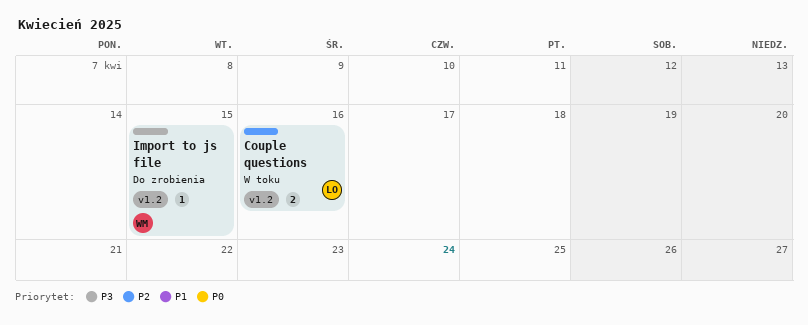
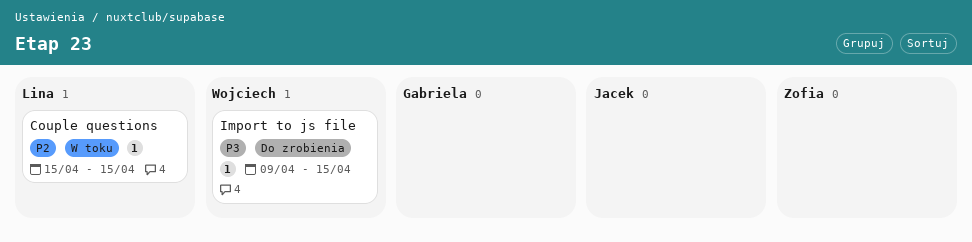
Couple questions, estimate: 2 -> 1
Couple questions, due: Apr 16 -> Apr 15

